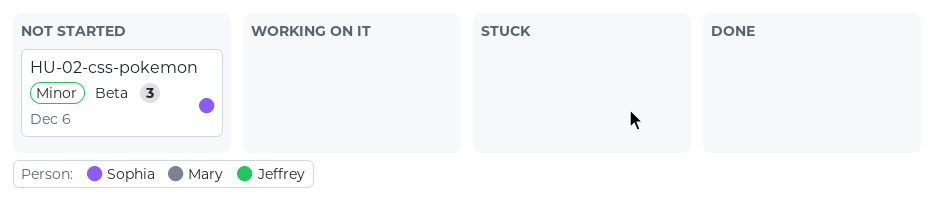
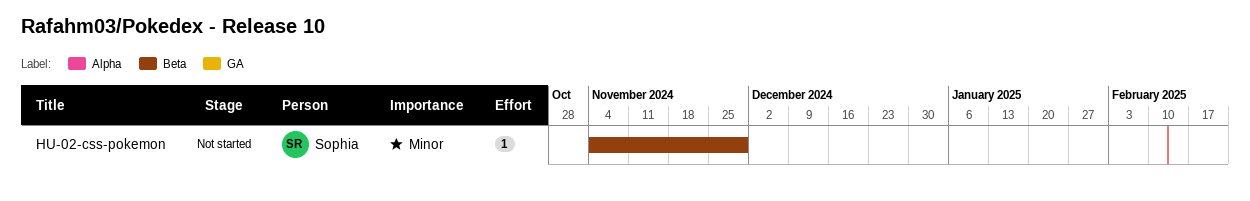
HU-02-css-pokemon, estimate: 3 -> 1
HU-02-css-pokemon, due: Dec 6 -> Nov 29

